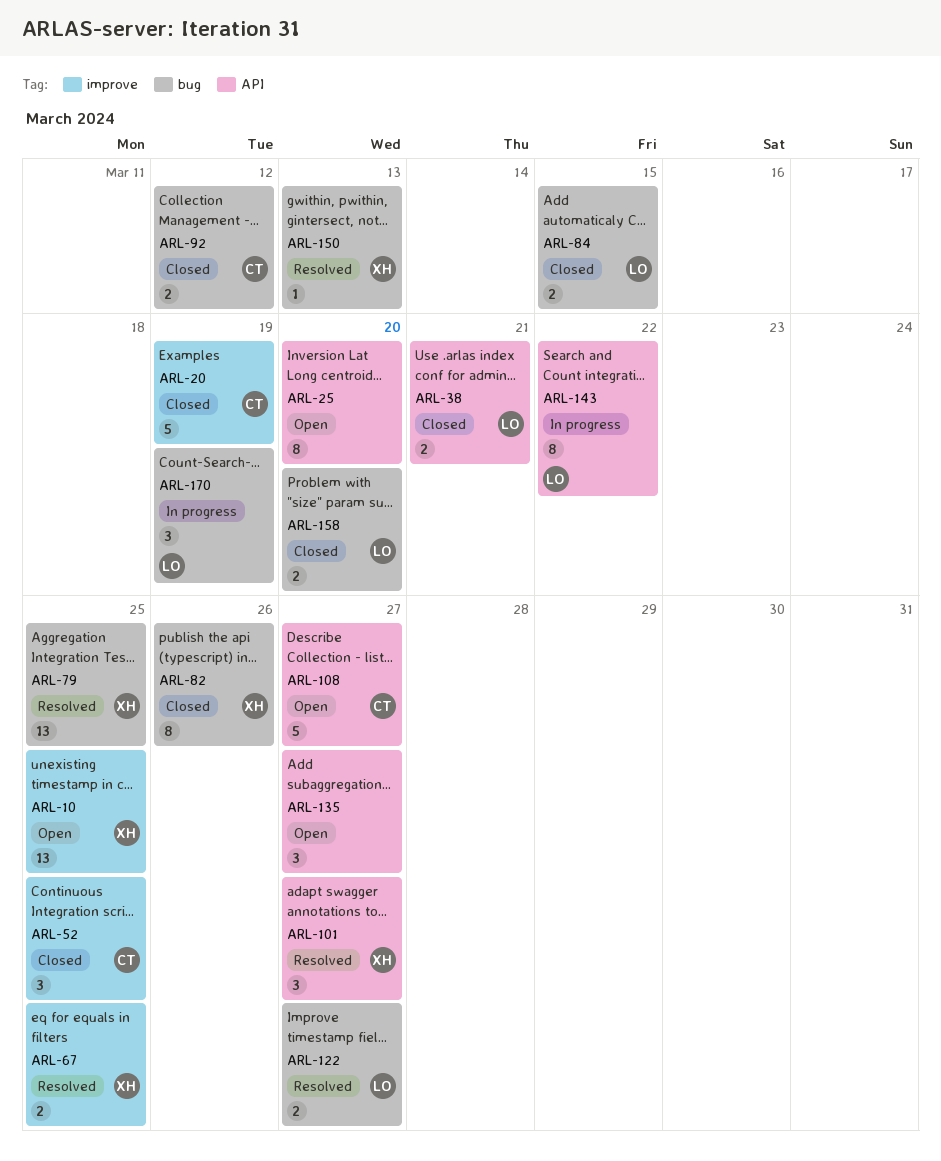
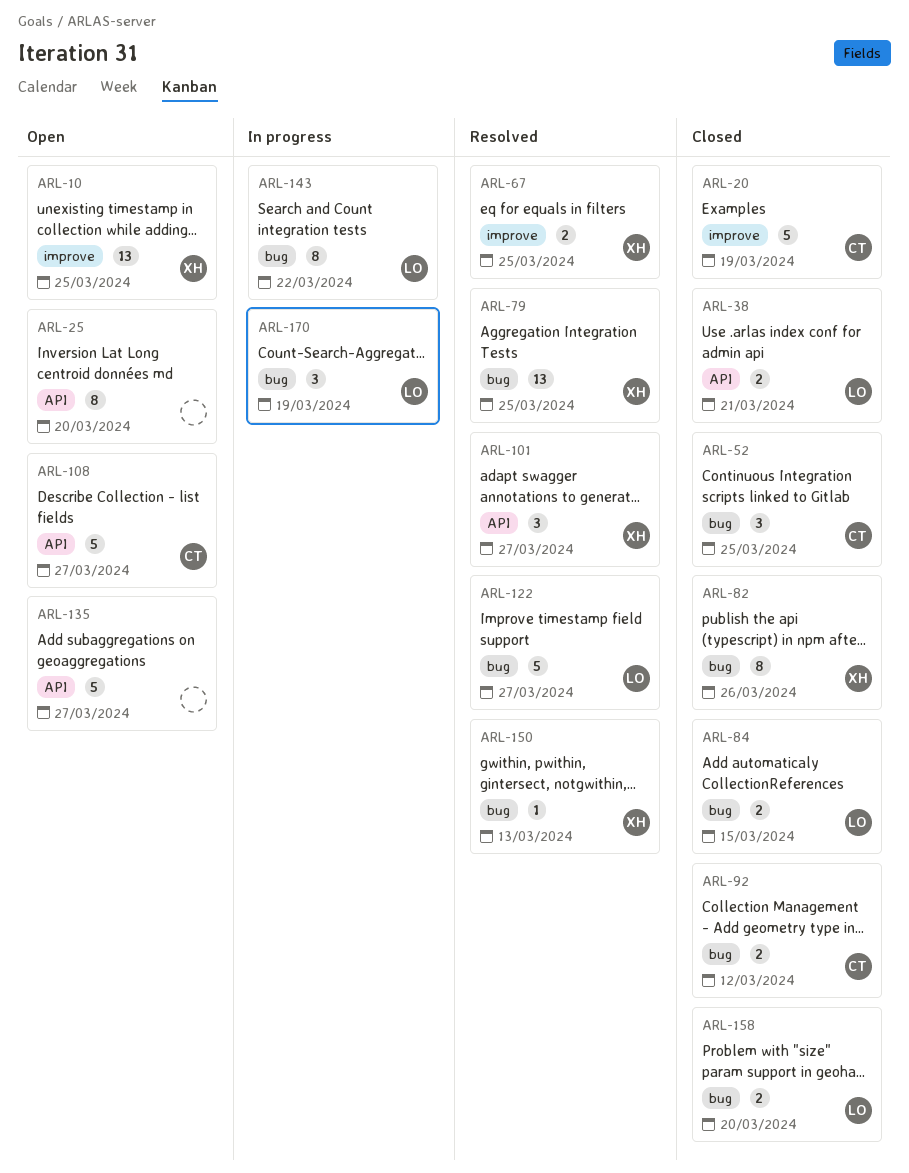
ARL-52, label: improve -> bug
ARL-122, estimate: 2 -> 5
ARL-135, estimate: 3 -> 5
ARL-143, label: API -> bug

